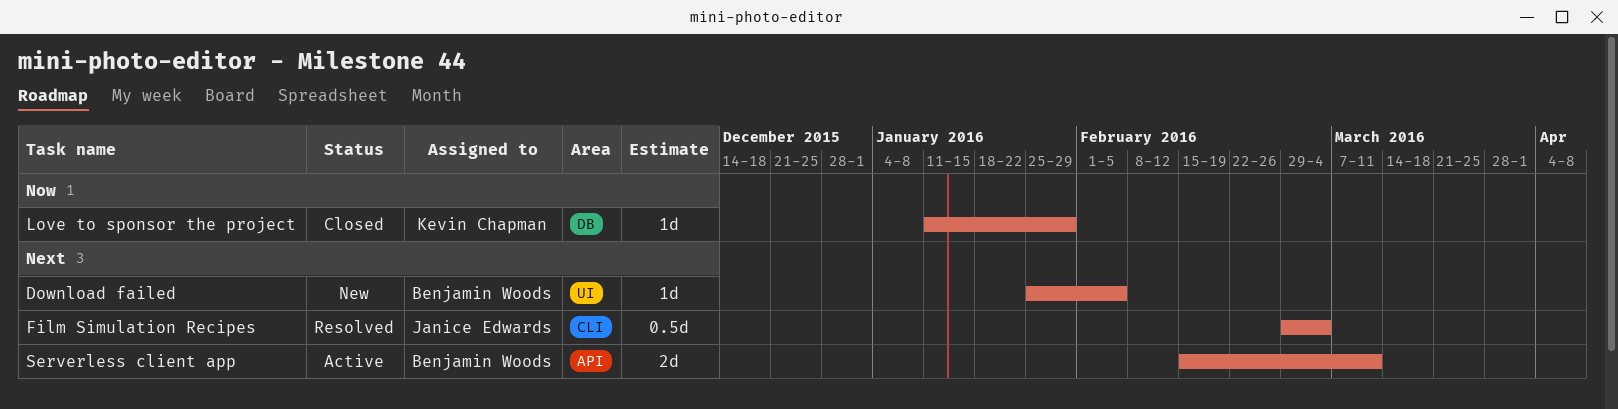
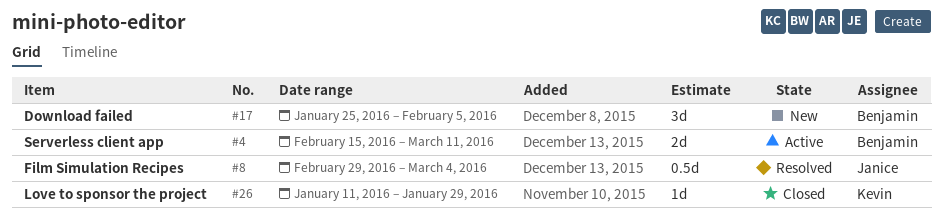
Download failed, estimate: 1d -> 3d

